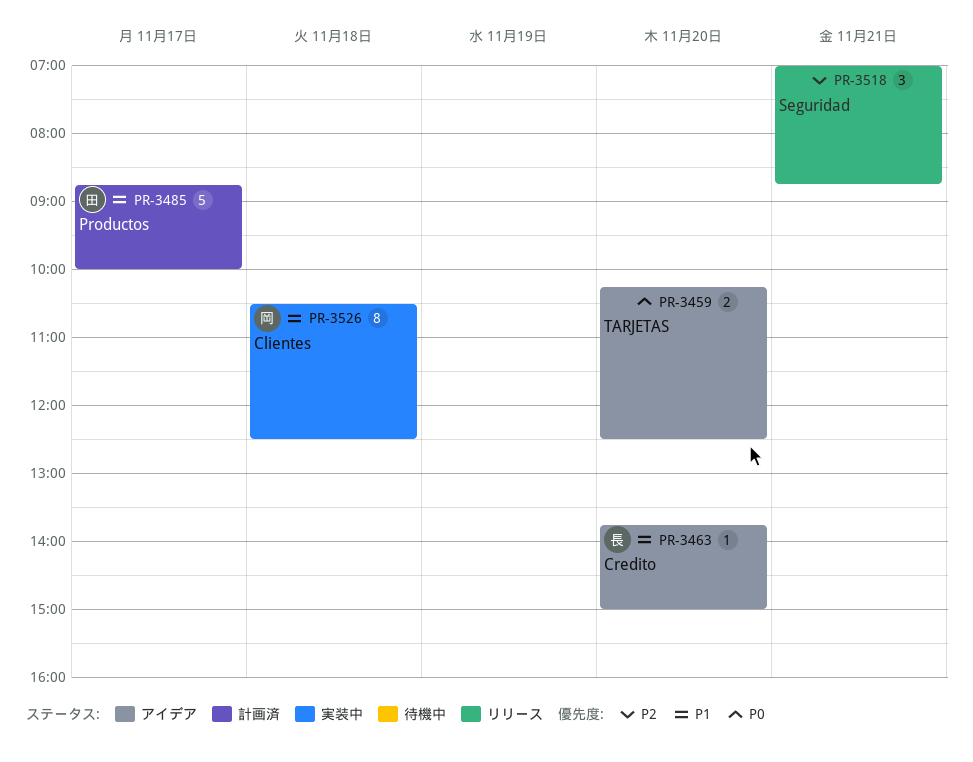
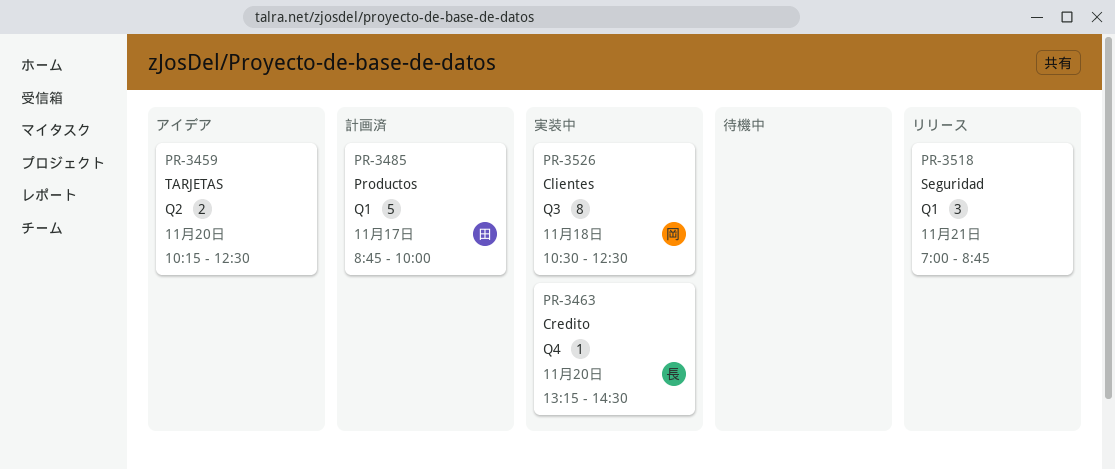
PR-3463, status: アイデア -> 実装中
PR-3463, begins: 13:45 -> 13:15
PR-3463, ends: 15:00 -> 14:30

